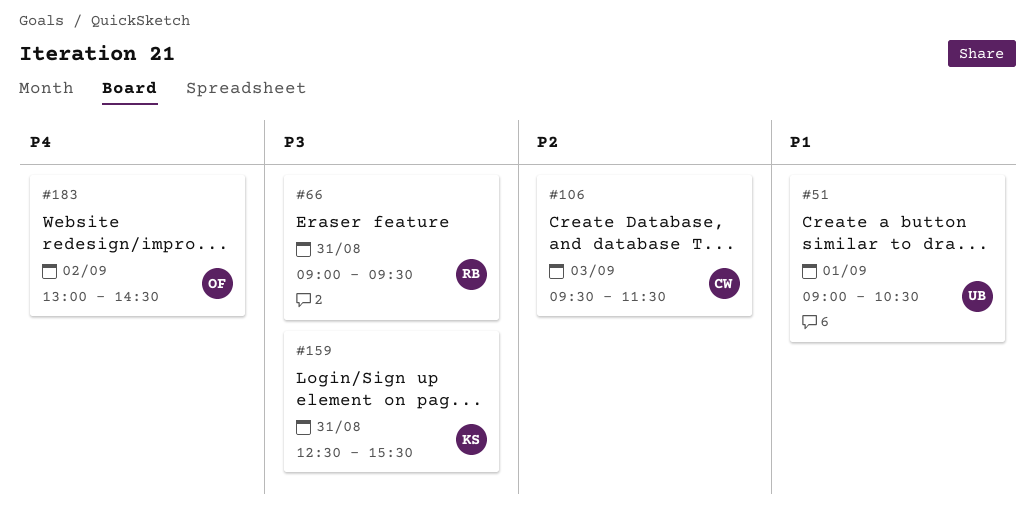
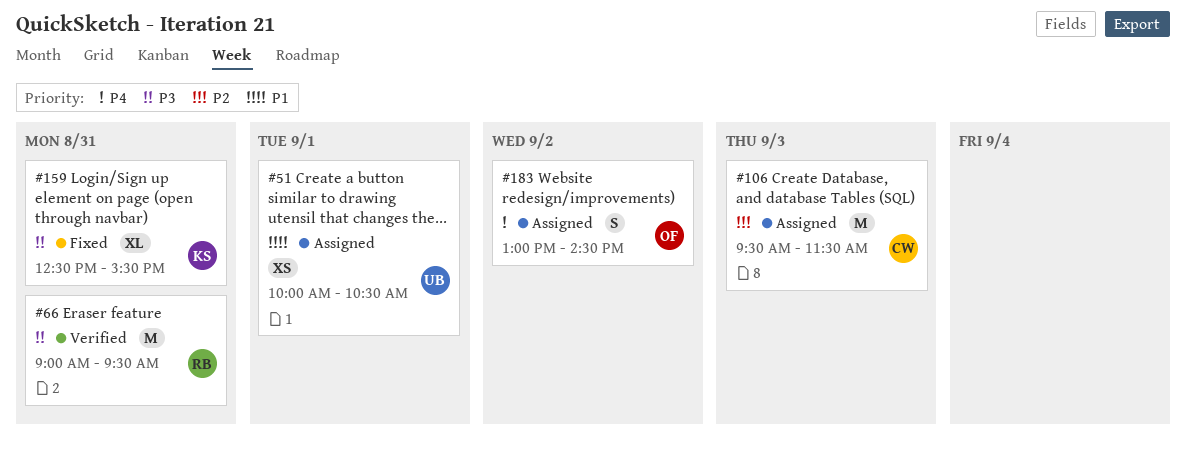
#51, begins: 09:00 -> 10:00

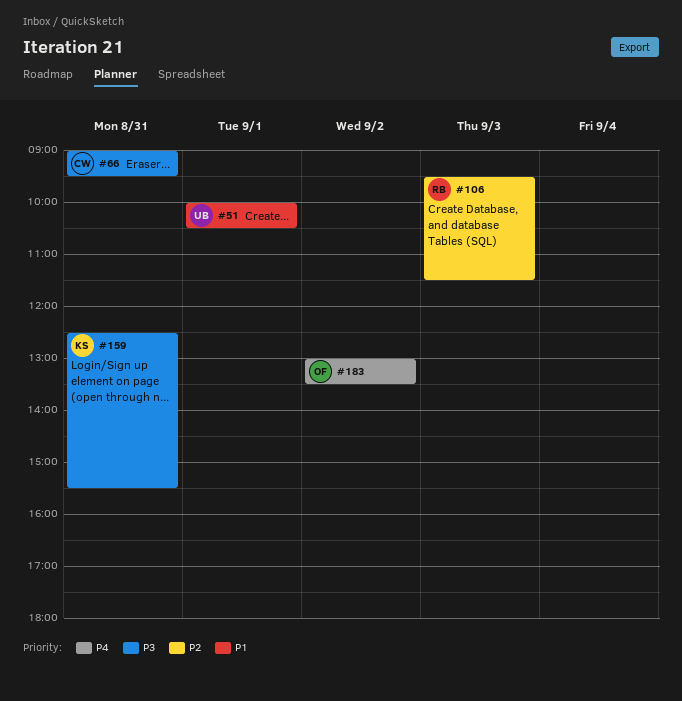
#66, owner: RB -> CW
#106, owner: CW -> RB
#183, ends: 14:30 -> 13:30

